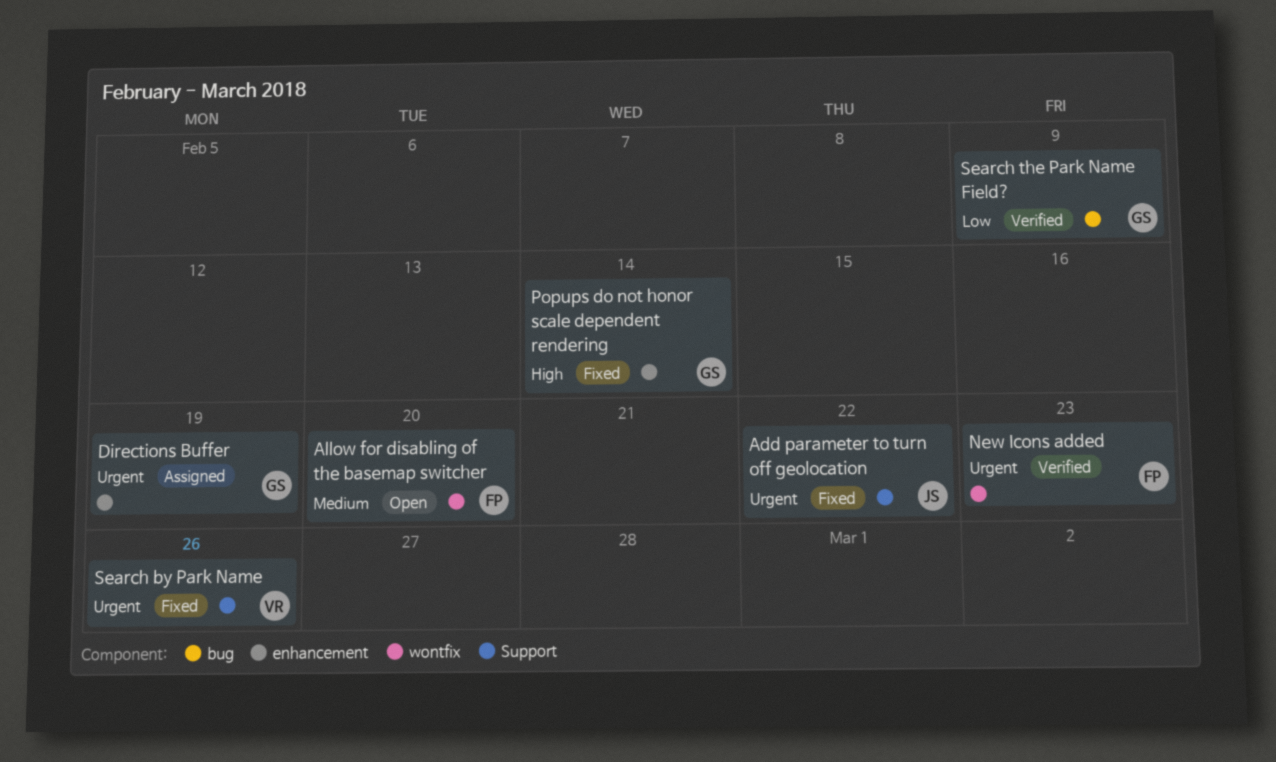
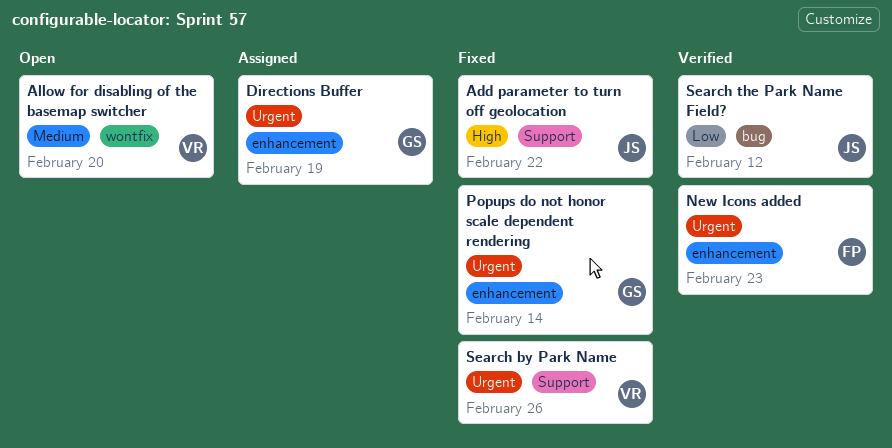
Add parameter to turn off geolocation, priority: Urgent -> High
Allow for disabling of the basemap switcher, owner: FP -> VR
New Icons added, label: wontfix -> enhancement
Popups do not honor scale dependent rendering, priority: High -> Urgent
Search the Park Name Field?, owner: GS -> JS
Search the Park Name Field?, due: Feb 9 -> Feb 12

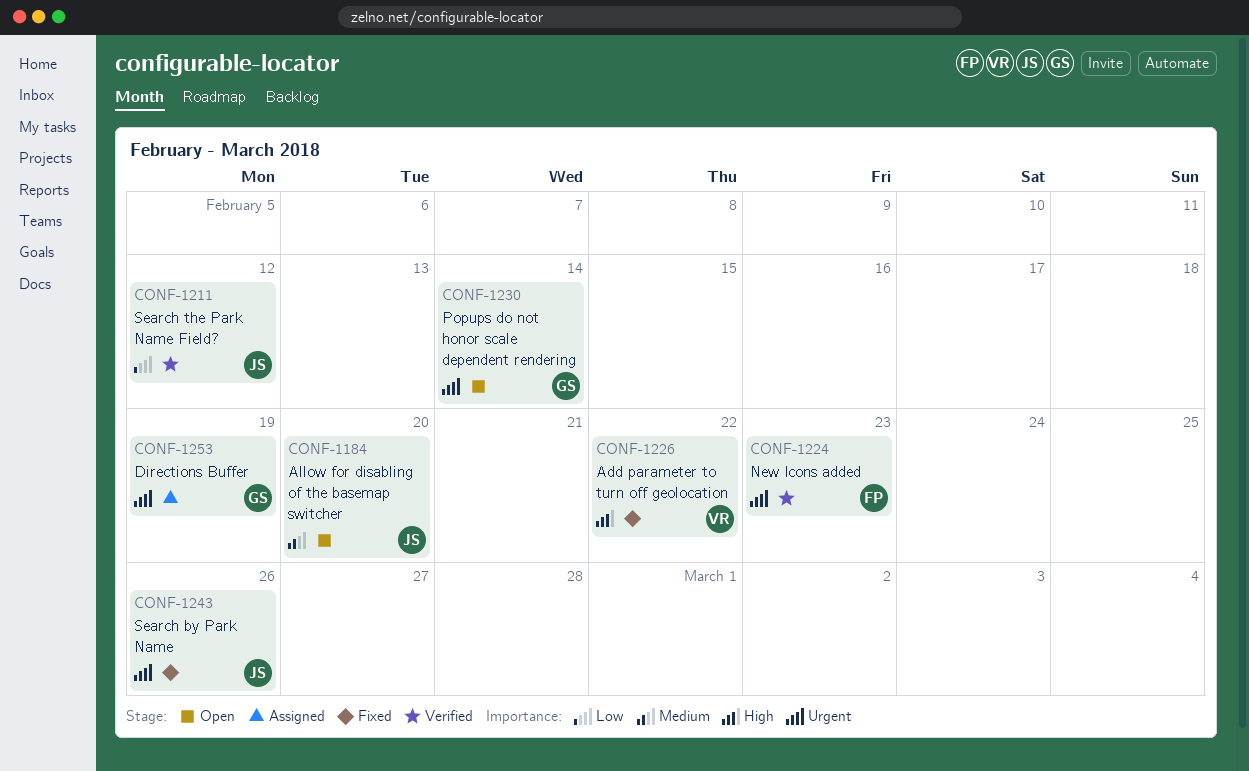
Add parameter to turn off geolocation, owner: JS -> VR
Allow for disabling of the basemap switcher, owner: VR -> JS
Popups do not honor scale dependent rendering, status: Fixed -> Open
Search by Park Name, owner: VR -> JS

